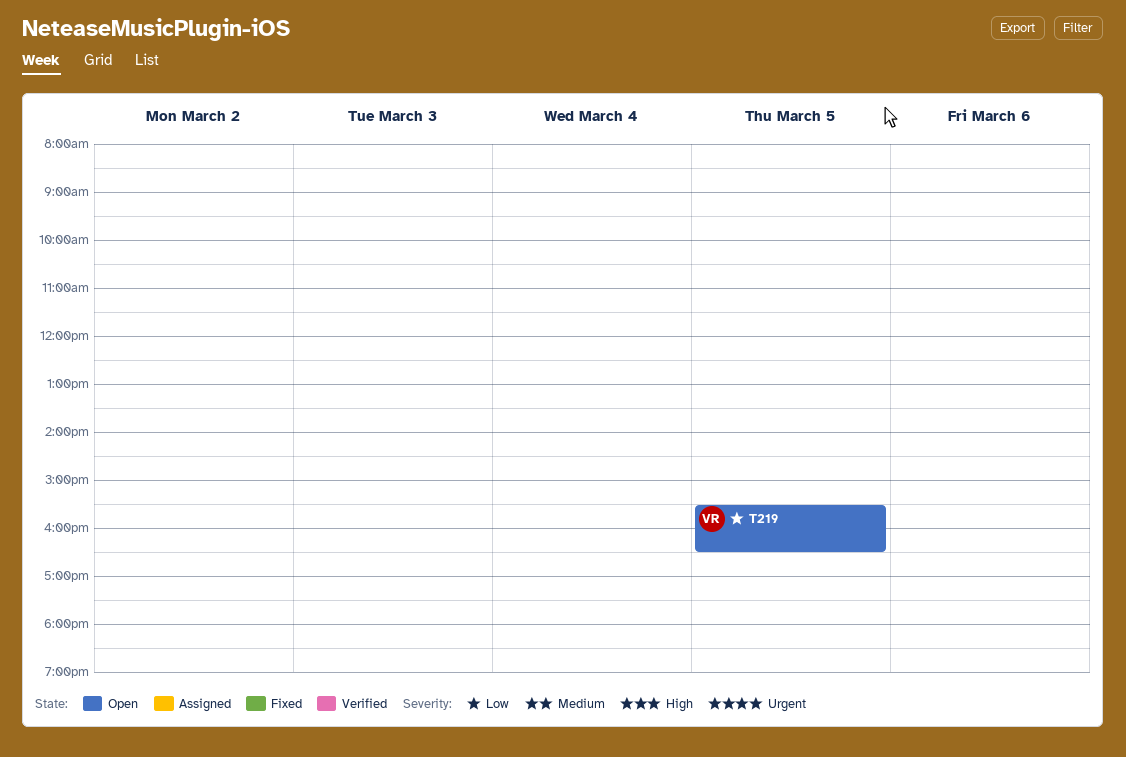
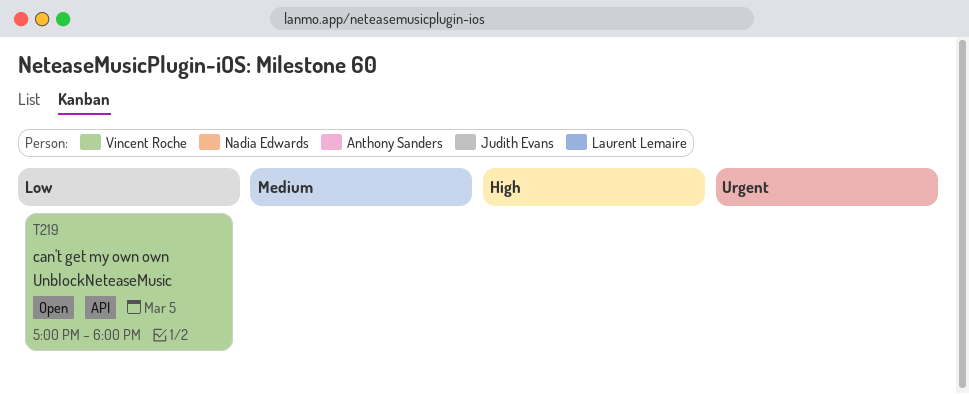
T219, begins: 15:30 -> 17:00
T219, ends: 16:30 -> 18:00

